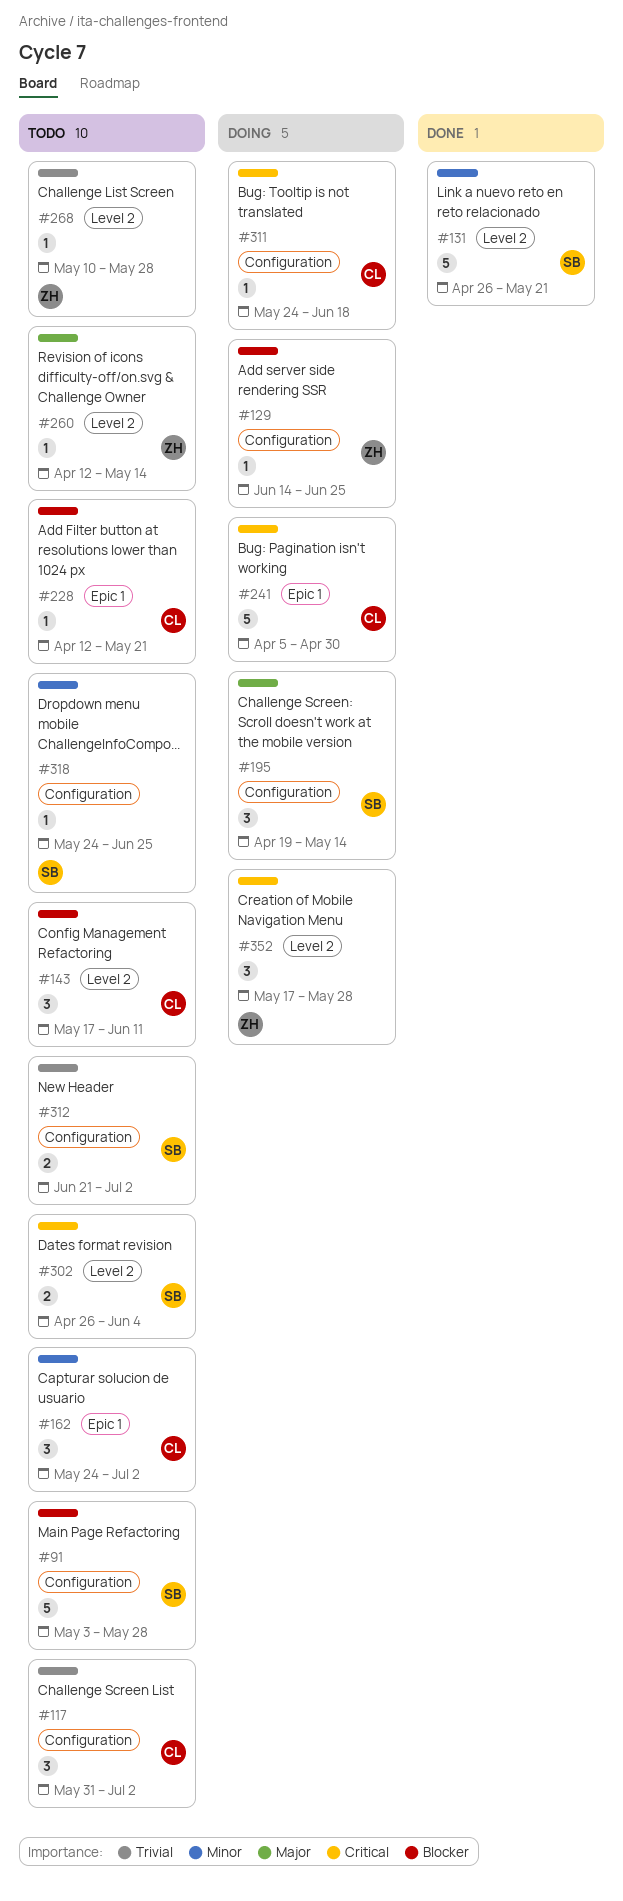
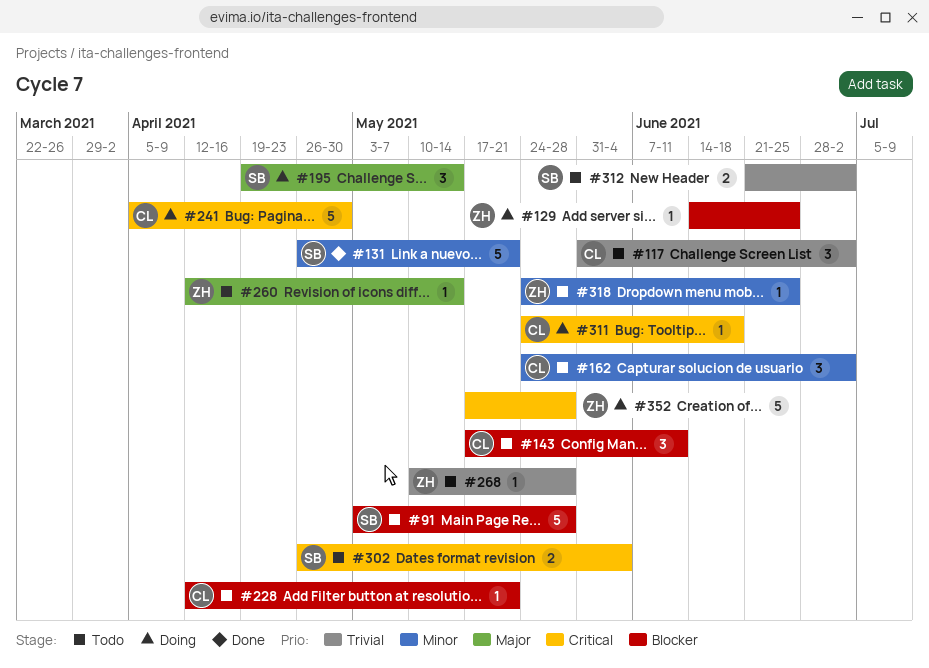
#318, owner: SB -> ZH
#352, estimate: 3 -> 5

